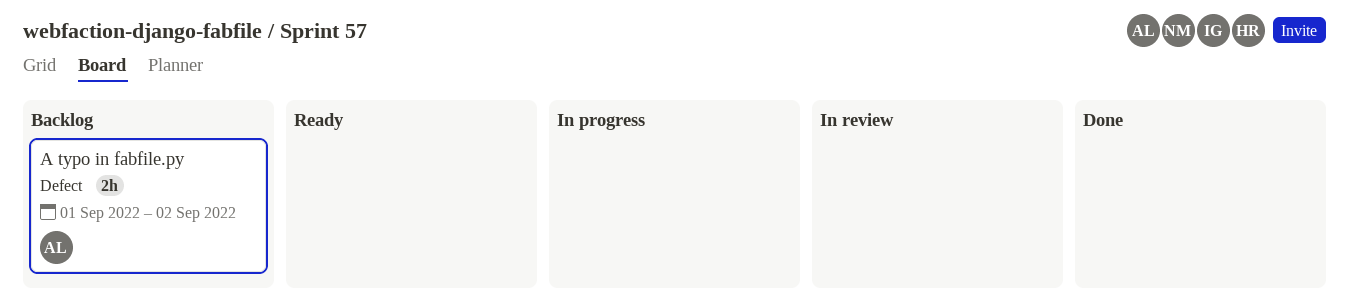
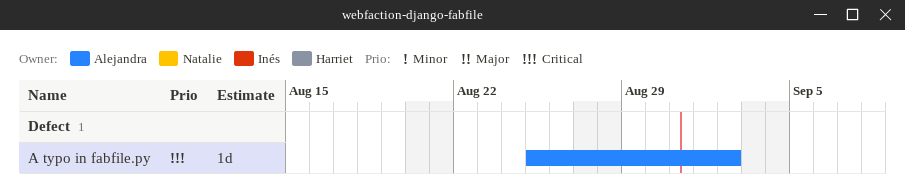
A typo in fabfile.py, estimate: 2h -> 1d
A typo in fabfile.py, start: Sep 1 -> Aug 25

